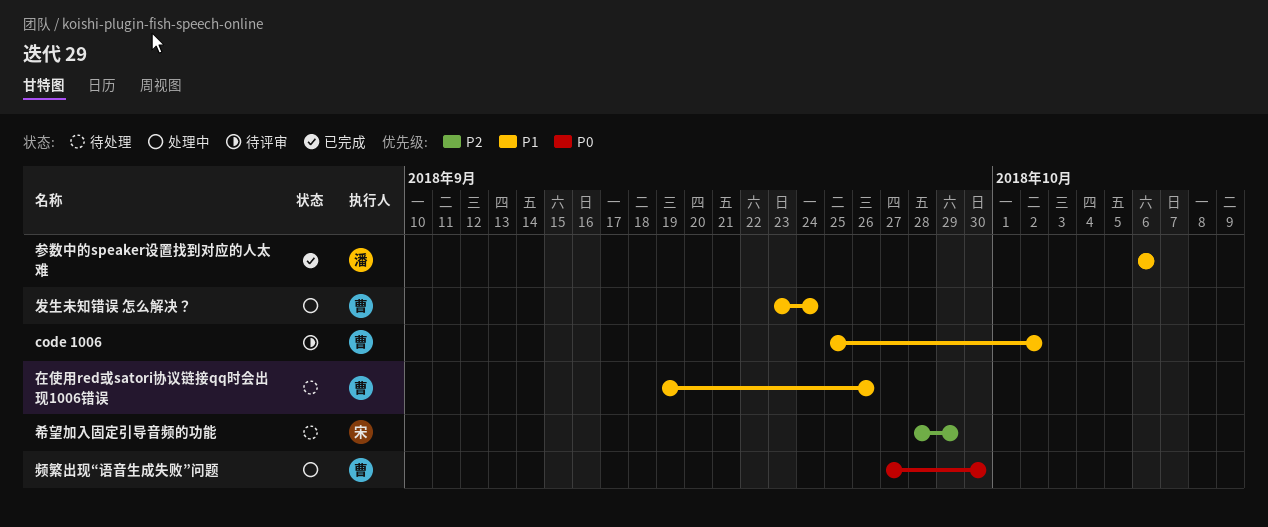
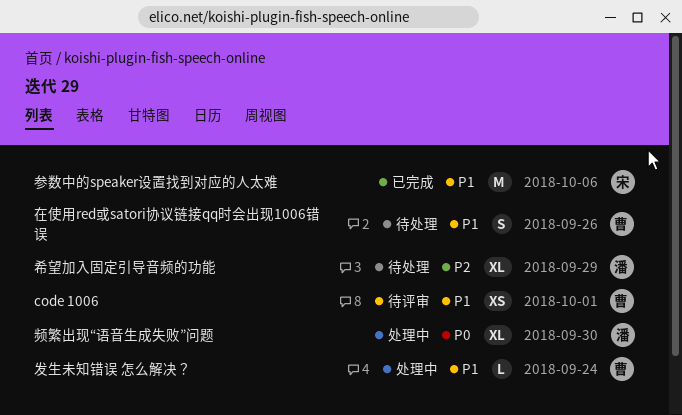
code 1006, due: Oct 2 -> Oct 1
参数中的speaker设置找到对应的人太难, owner: 潘 -> 宋
希望加入固定引导音频的功能, owner: 宋 -> 潘
频繁出现“语音生成失败”问题, owner: 曹 -> 潘

